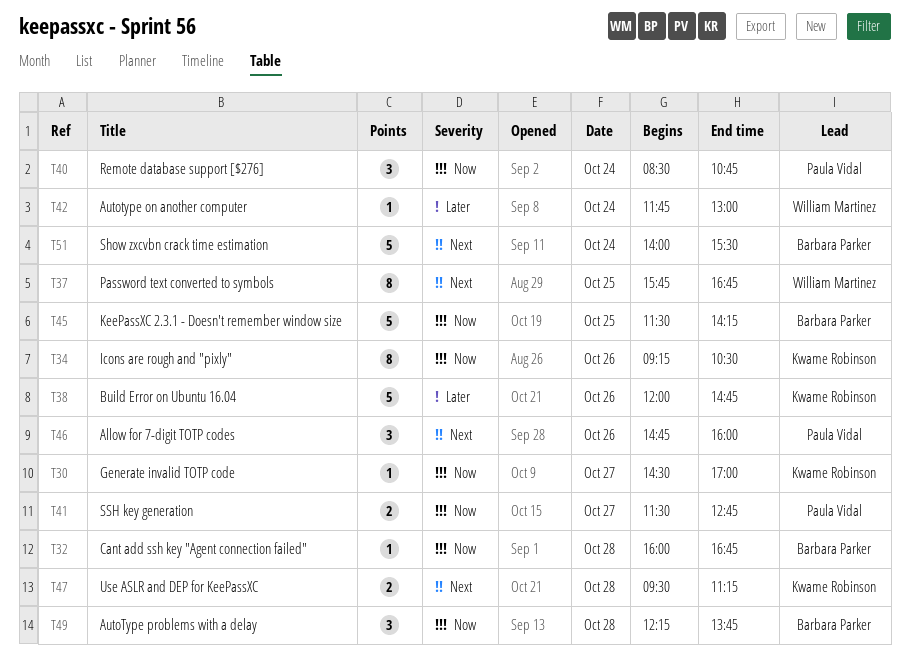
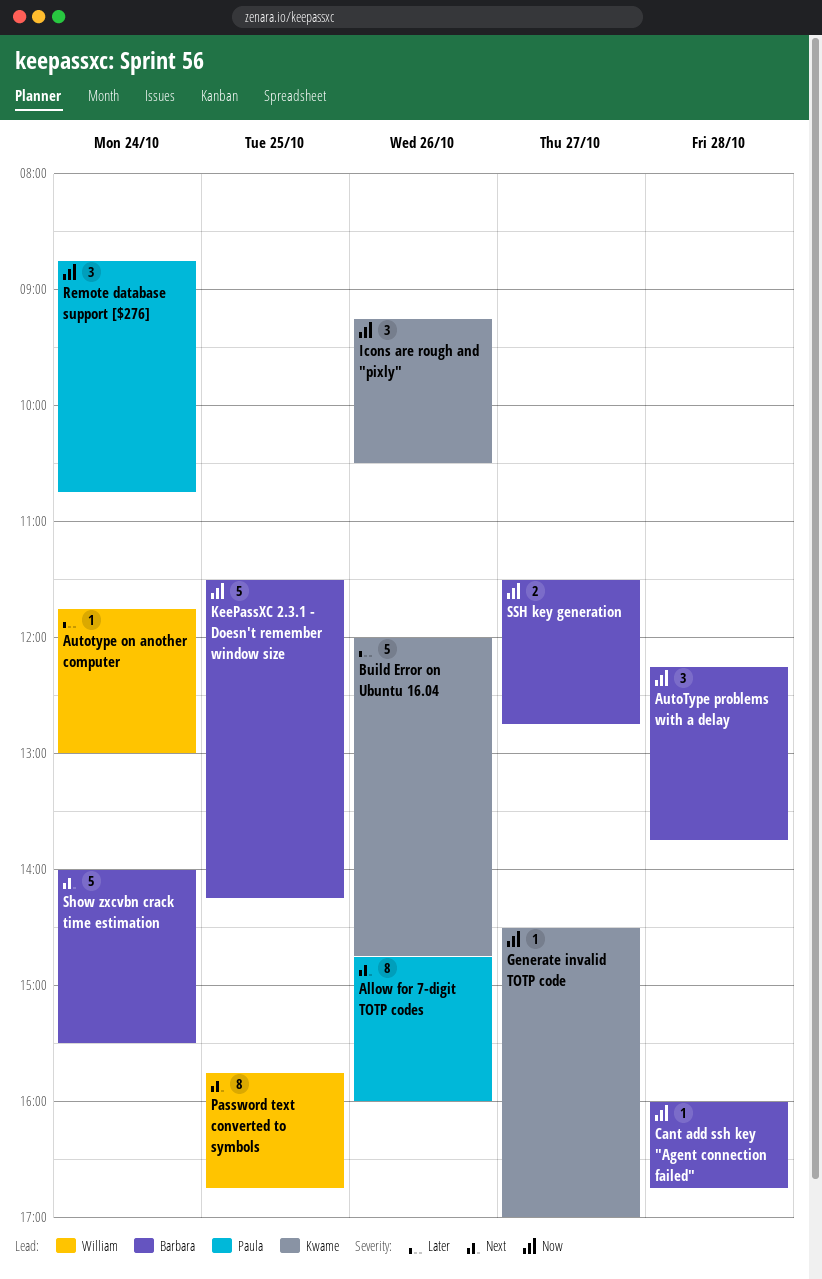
Allow for 7-digit TOTP codes, estimate: 3 -> 8
Icons are rough and "pixly", estimate: 8 -> 3
Remote database support [$276], begins: 08:30 -> 08:45
SSH key generation, owner: Paula Vidal -> Barbara Parker
Use ASLR and DEP for KeePassXC: present -> none

